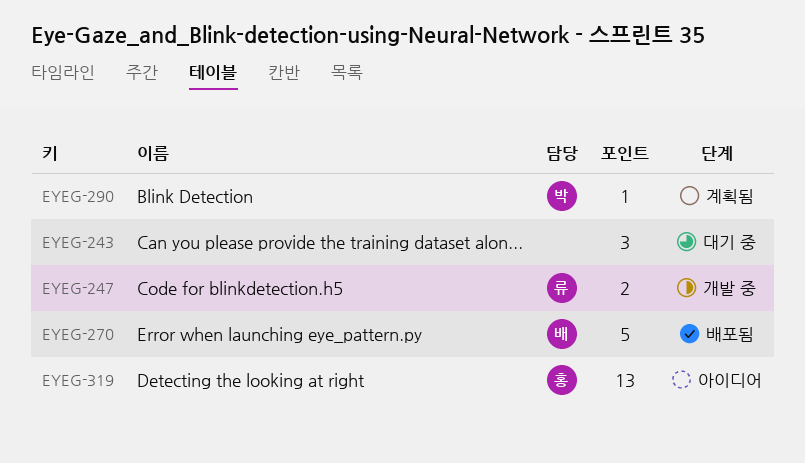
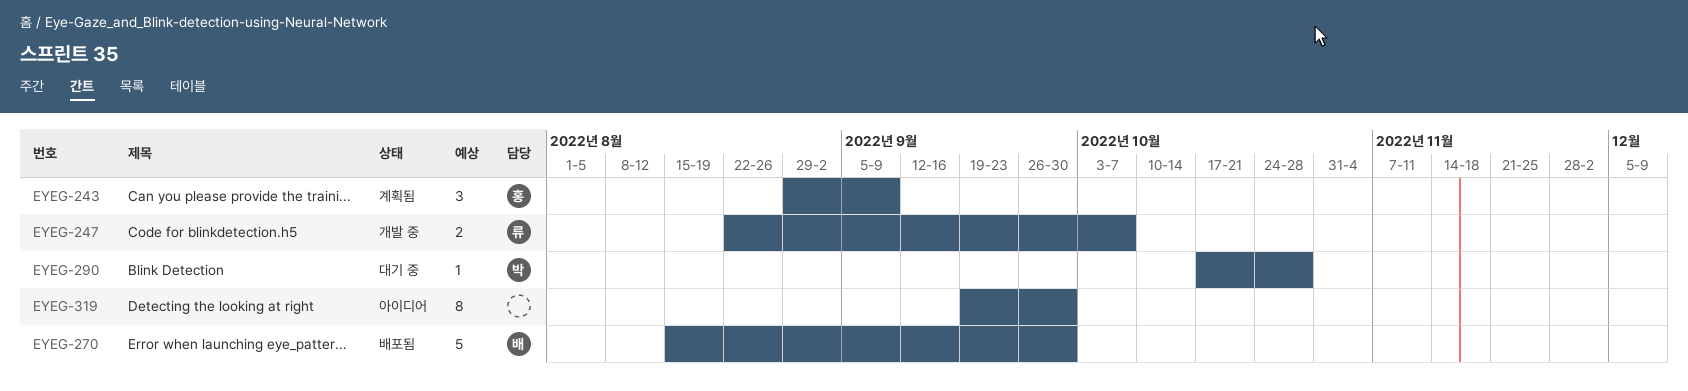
EYEG-243, status: 대기 중 -> 계획됨
EYEG-243, owner: none -> 홍
EYEG-290, status: 계획됨 -> 대기 중
EYEG-319, owner: 홍 -> none
EYEG-319, estimate: 13 -> 8

